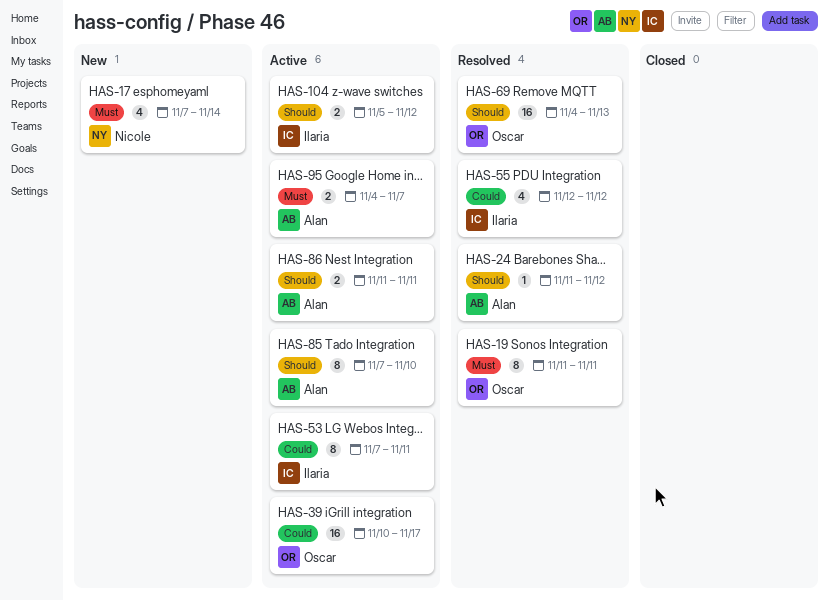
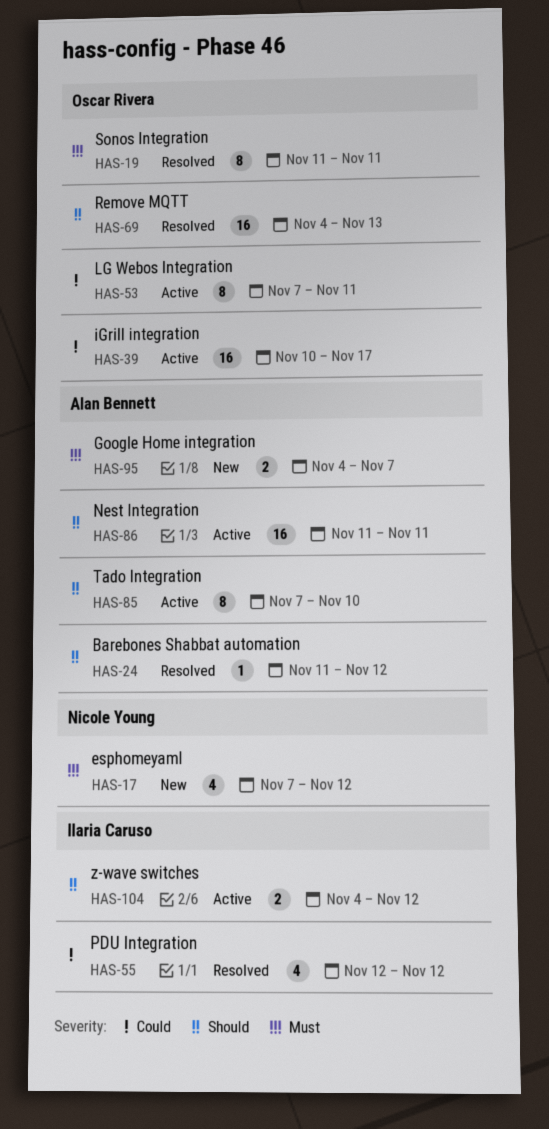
HAS-17, due: Nov 14 -> Nov 12
HAS-53, owner: Ilaria Caruso -> Oscar Rivera
HAS-86, estimate: 2 -> 16
HAS-95, status: Active -> New
HAS-104, start: Nov 5 -> Nov 4

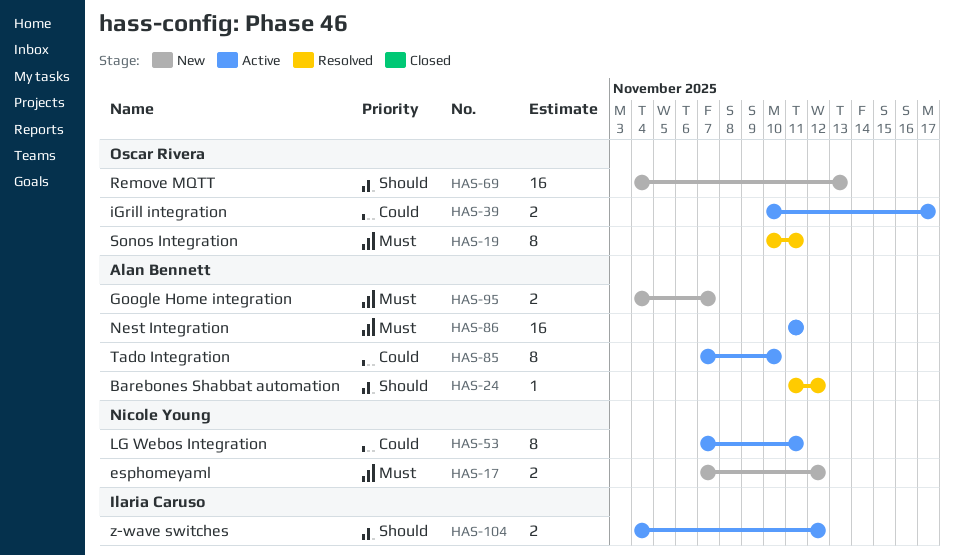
HAS-17, estimate: 4 -> 2
HAS-19, start: Nov 11 -> Nov 10
HAS-39, estimate: 16 -> 2
HAS-53, owner: Oscar Rivera -> Nicole Young
HAS-55: present -> none
HAS-69, status: Resolved -> New
HAS-85, priority: Should -> Could
HAS-86, priority: Should -> Must

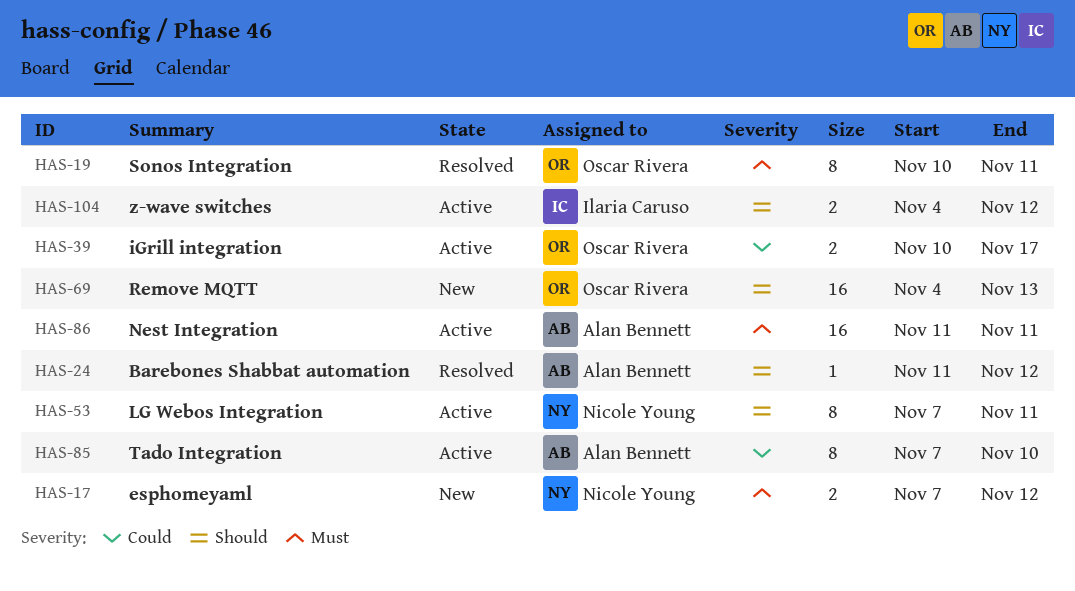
HAS-53, priority: Could -> Should
HAS-95: present -> none

